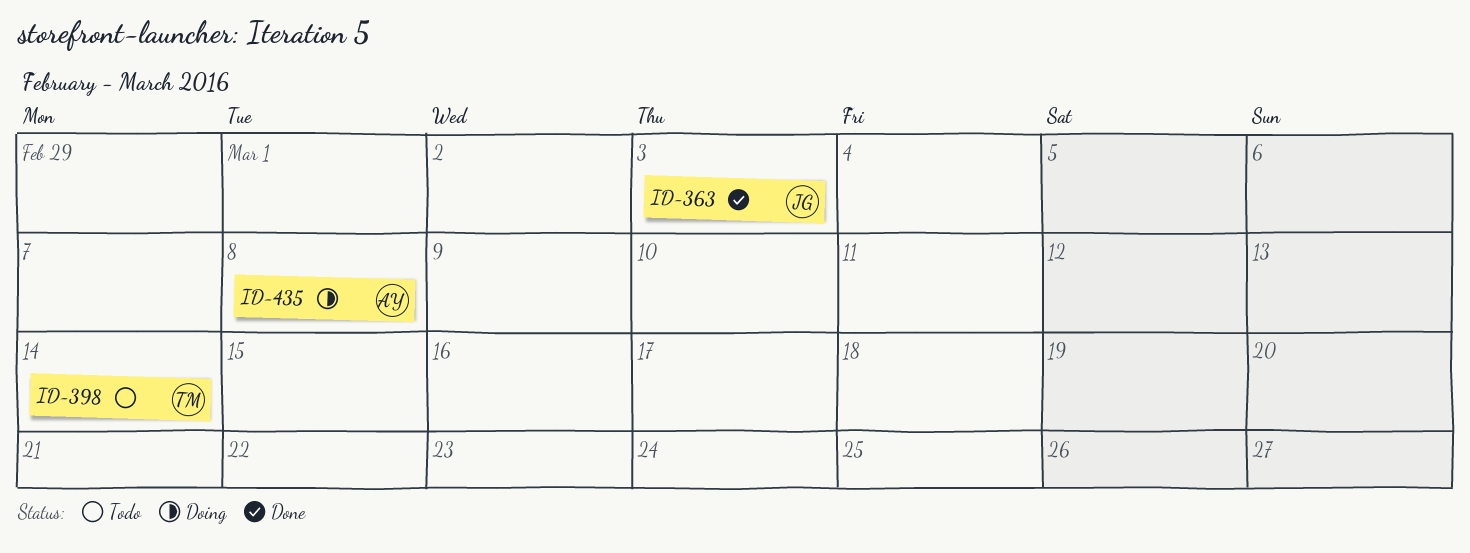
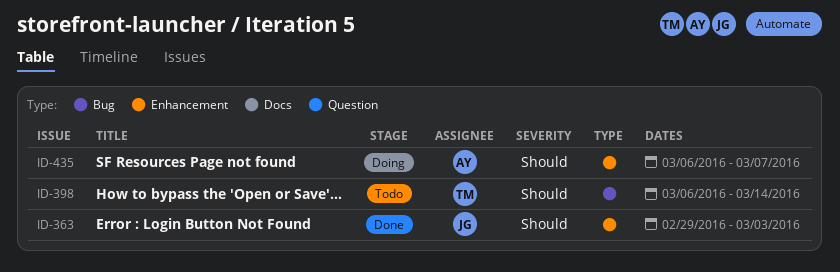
ID-435, due: Mar 8 -> Mar 7

